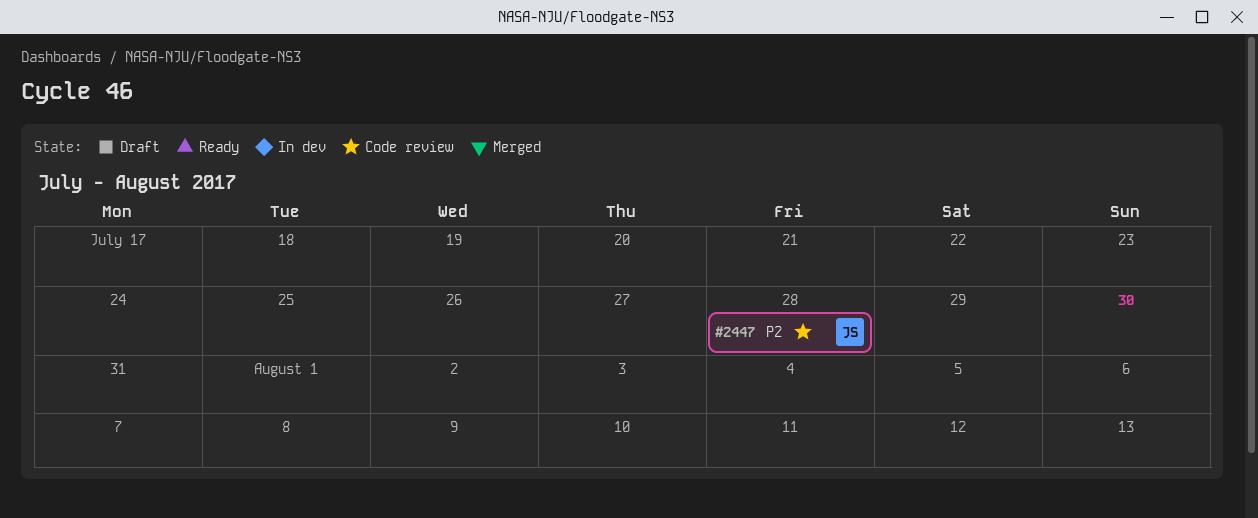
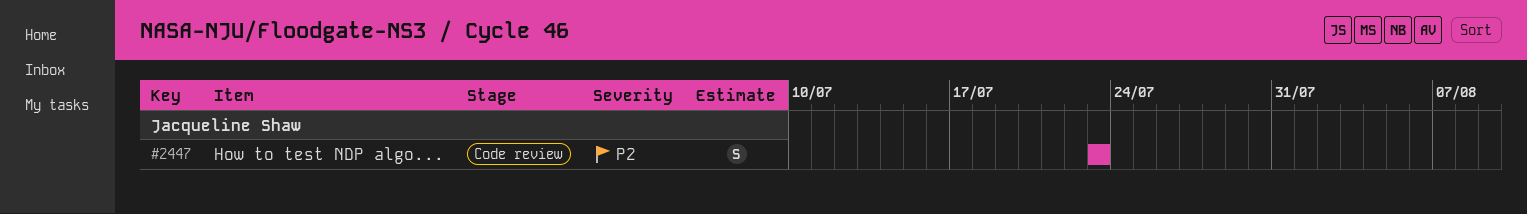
#2447, due: Jul 28 -> Jul 23

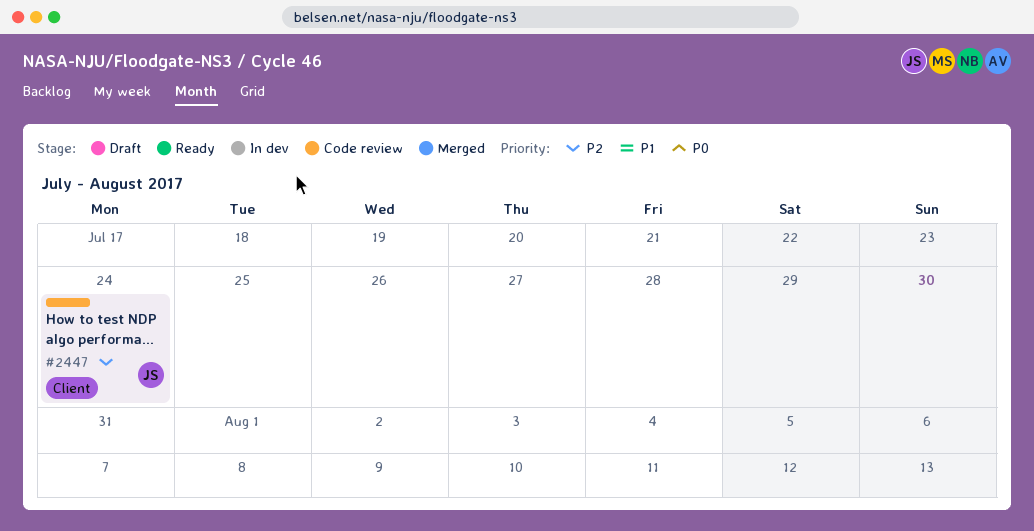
#2447, due: Jul 23 -> Jul 24

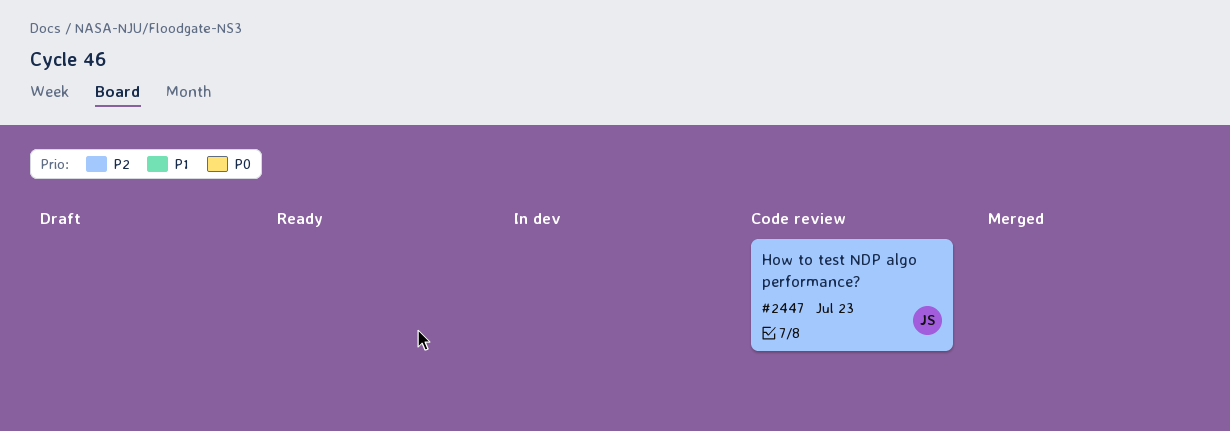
#2447, due: Jul 24 -> Jul 23

